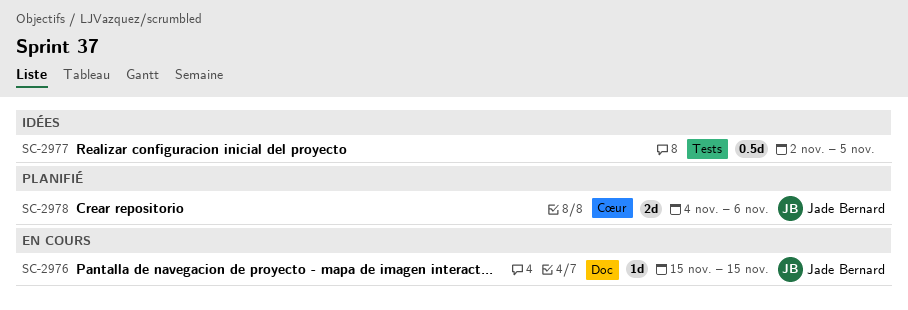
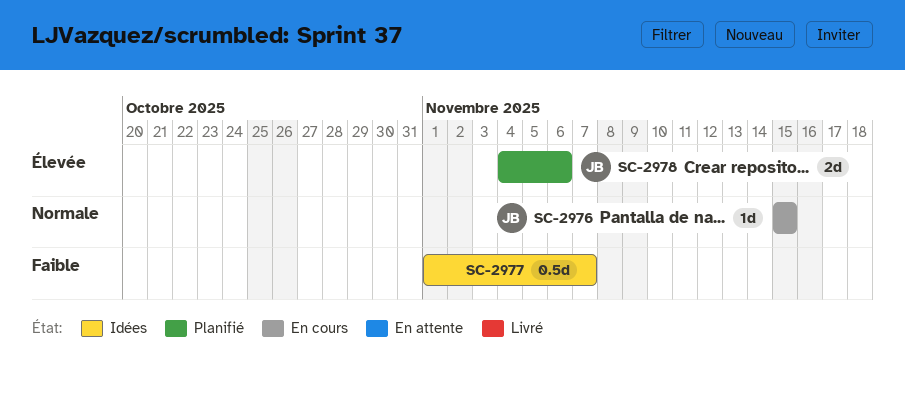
SC-2977, start: Nov 2 -> Nov 1
SC-2977, due: Nov 5 -> Nov 7

